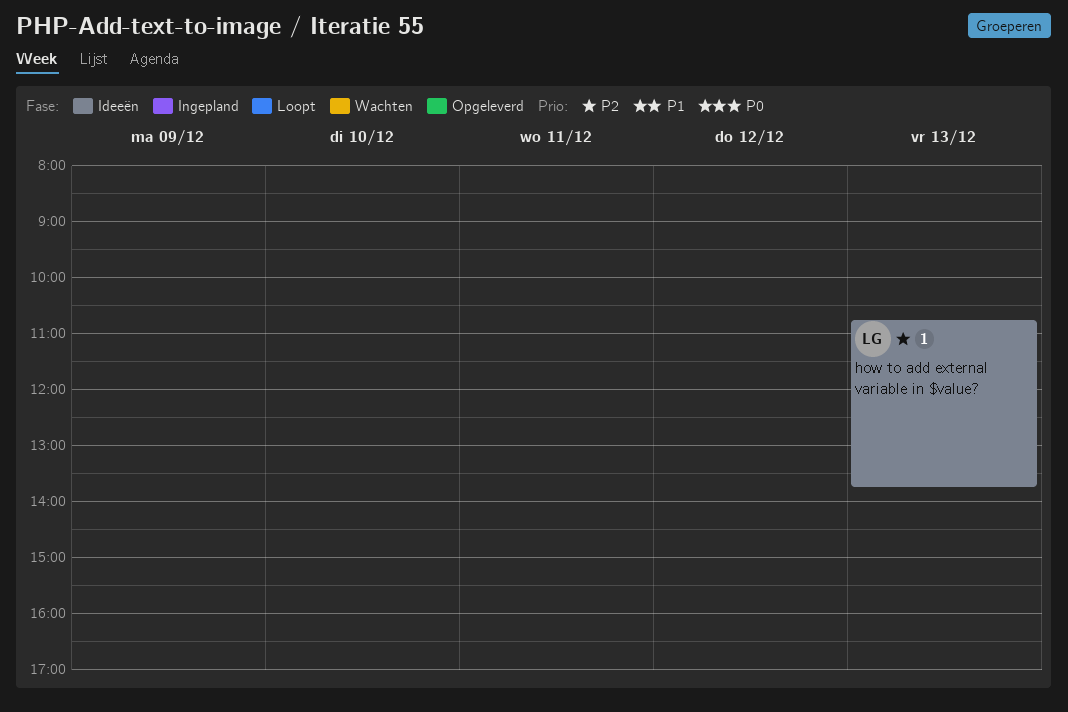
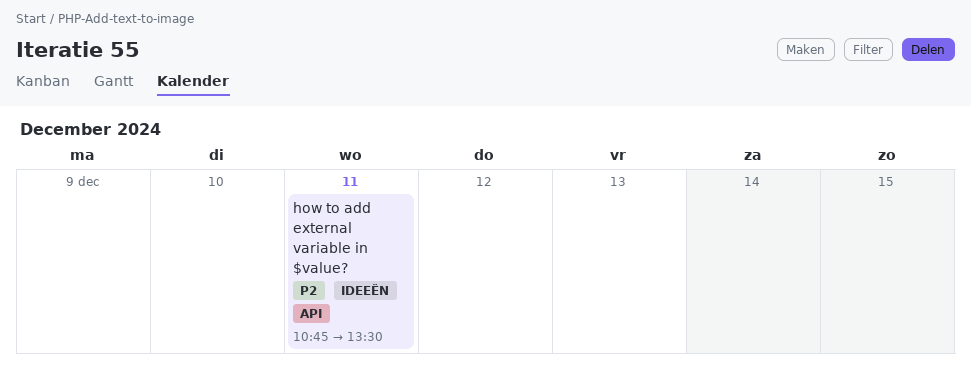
how to add external variable in $value?, day: Dec 13 -> Dec 11
how to add external variable in $value?, ends: 13:45 -> 13:30

